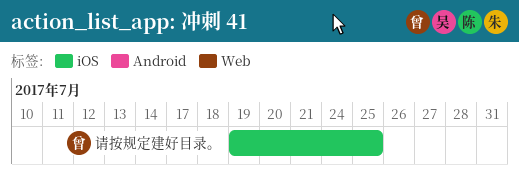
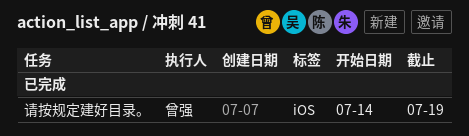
请按规定建好目录。, start: Jul 19 -> Jul 14
请按规定建好目录。, due: Jul 25 -> Jul 19

